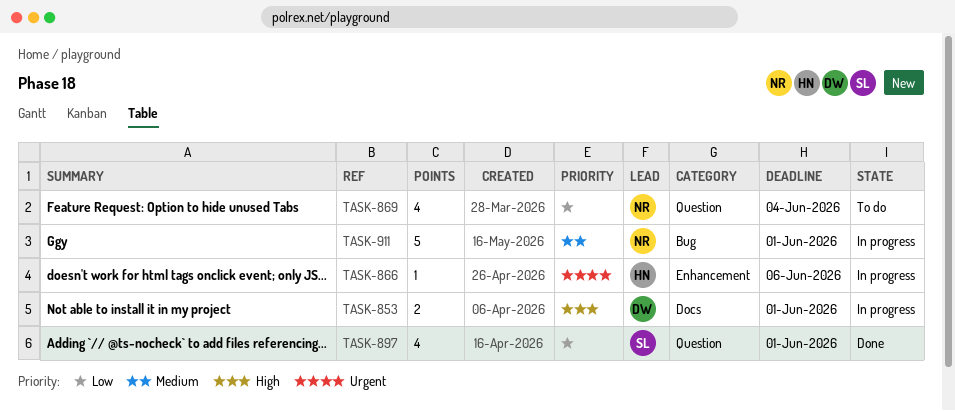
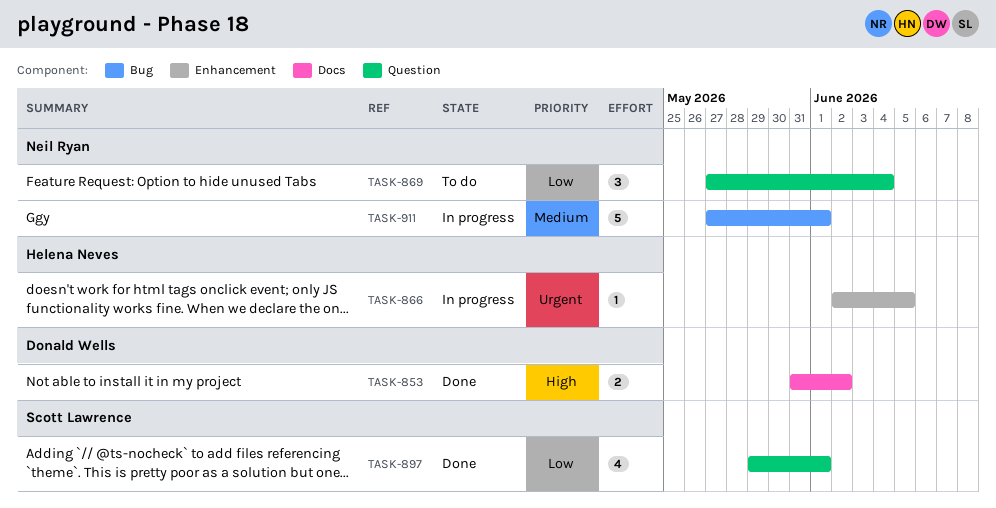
TASK-853, status: In progress -> Done
TASK-853, due: Jun 1 -> Jun 2
TASK-866, due: Jun 6 -> Jun 5
TASK-869, estimate: 4 -> 3

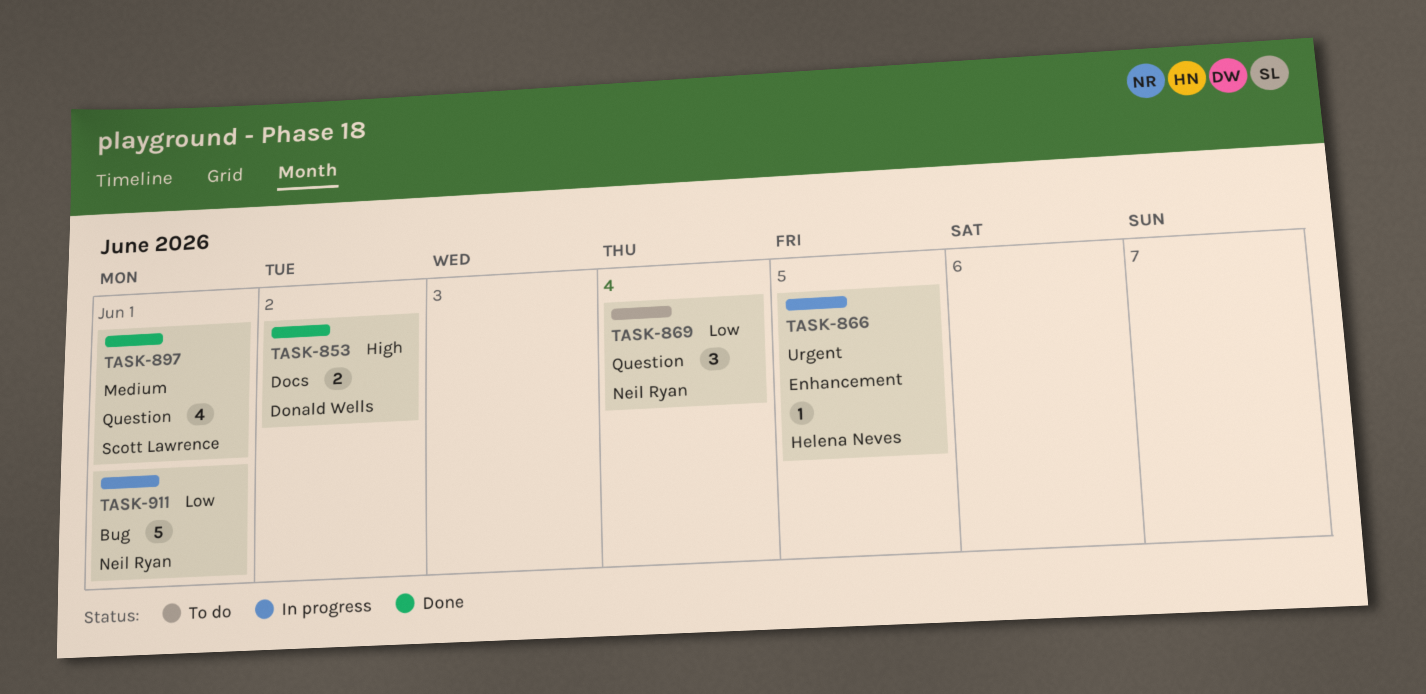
TASK-897, priority: Low -> Medium
TASK-911, priority: Medium -> Low

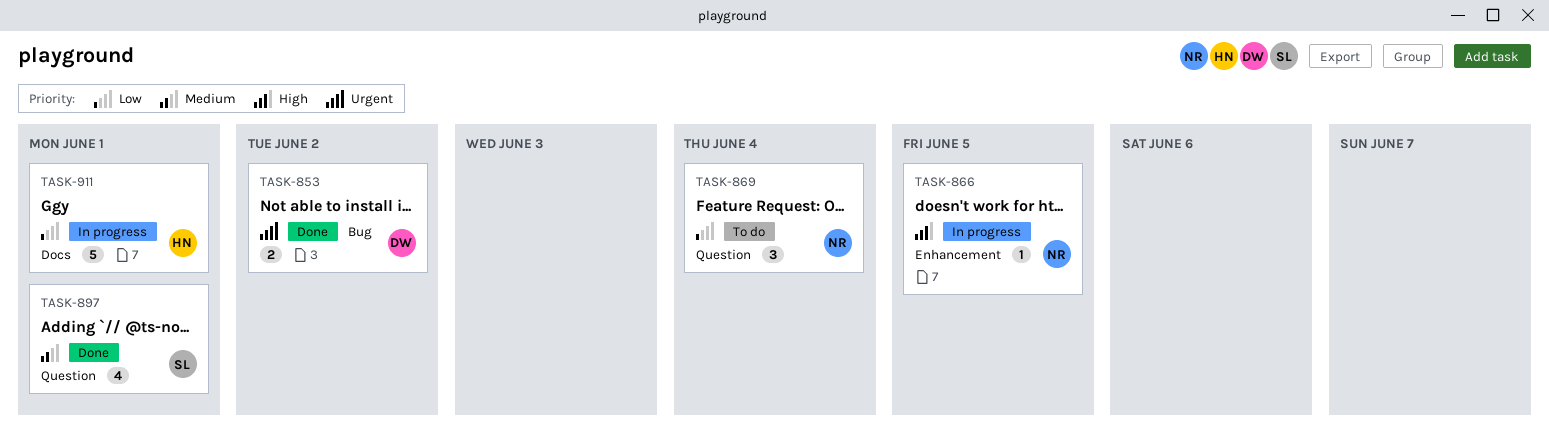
TASK-853, priority: High -> Urgent
TASK-853, label: Docs -> Bug
TASK-866, owner: Helena Neves -> Neil Ryan
TASK-866, priority: Urgent -> High
TASK-911, owner: Neil Ryan -> Helena Neves
TASK-911, label: Bug -> Docs

